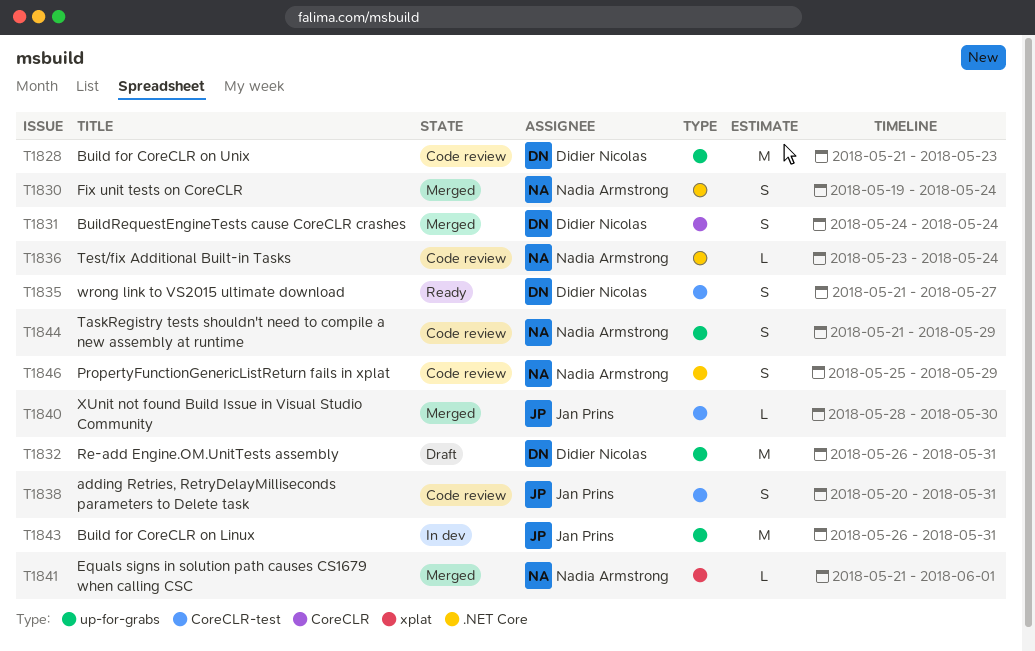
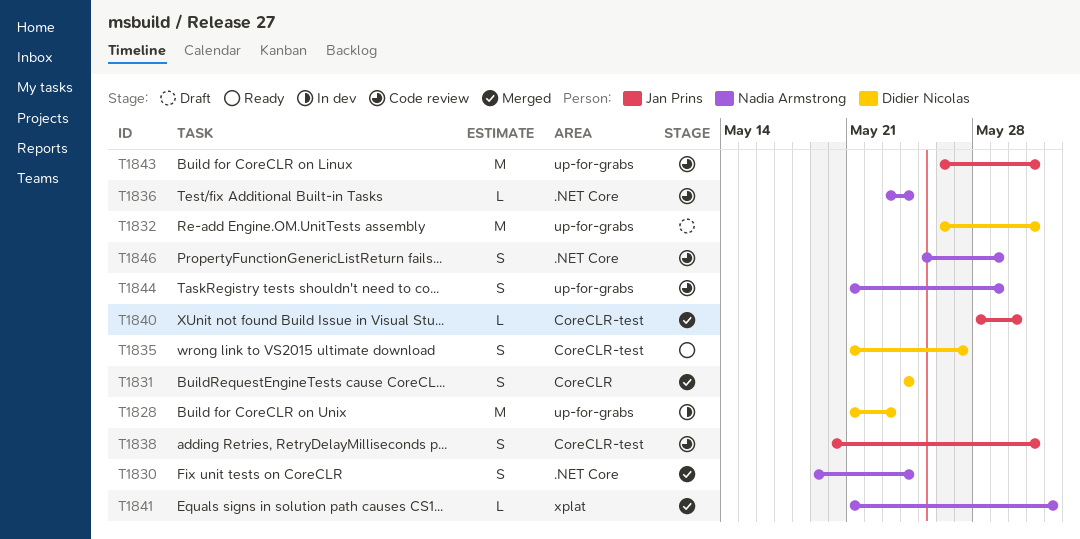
T1828, status: Code review -> In dev
T1843, status: In dev -> Code review

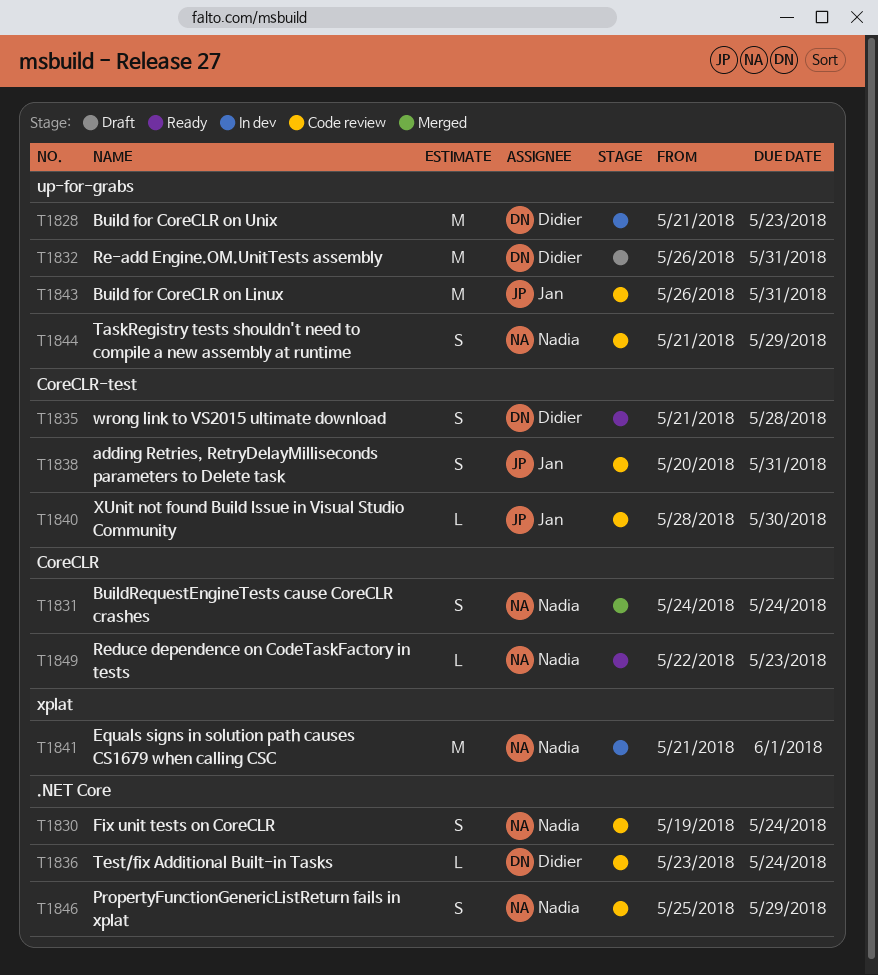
T1830, status: Merged -> Code review
T1831, owner: Didier Nicolas -> Nadia Armstrong
T1835, due: May 27 -> May 28
T1836, owner: Nadia Armstrong -> Didier Nicolas
T1840, status: Merged -> Code review
T1841, status: Merged -> In dev
T1841, estimate: L -> M
T1849: none -> present

